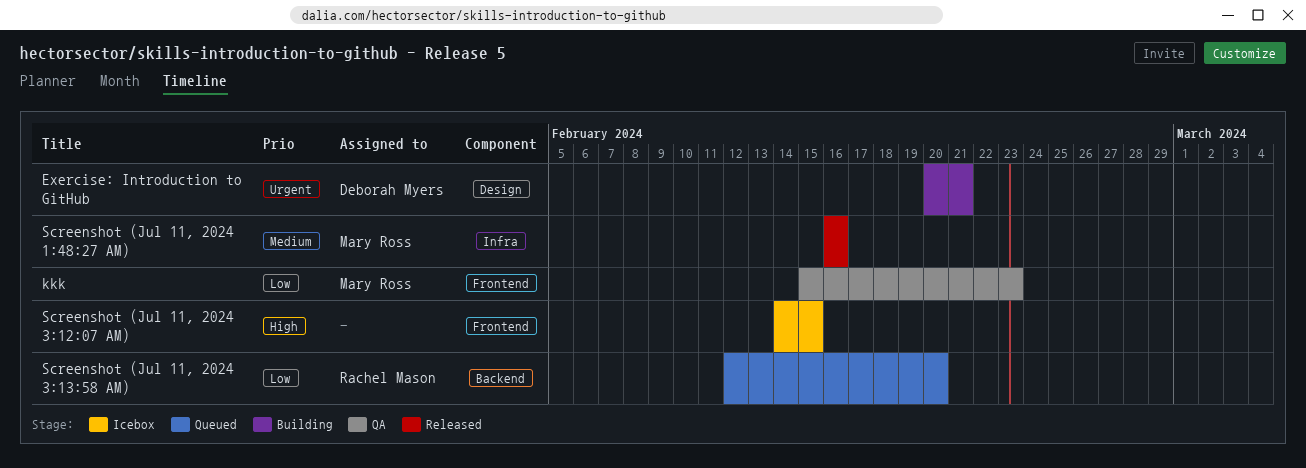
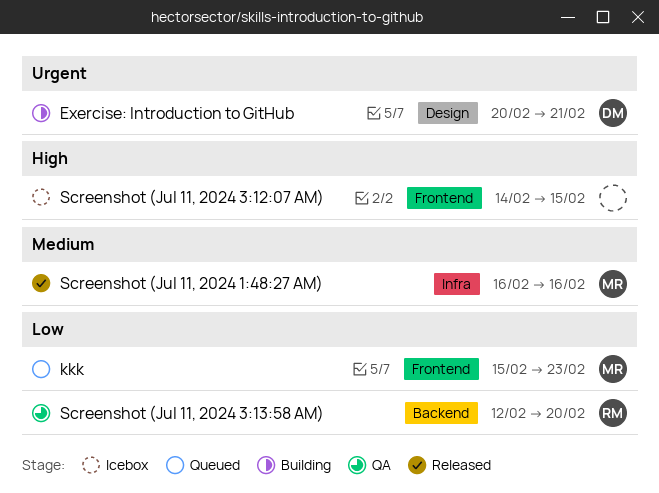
kkk, status: QA -> Queued
Screenshot (Jul 11, 2024 3:13:58 AM), status: Queued -> QA

